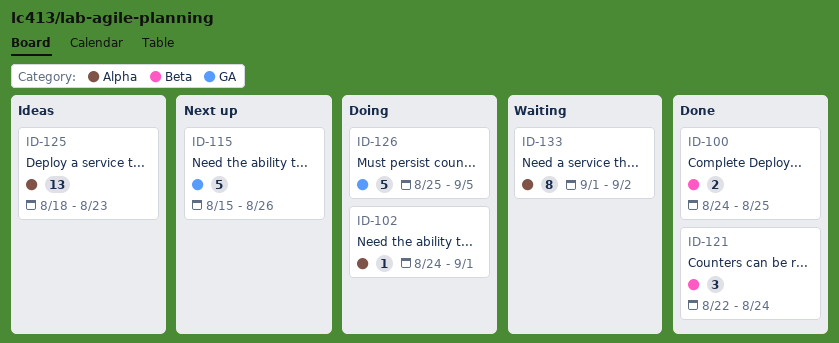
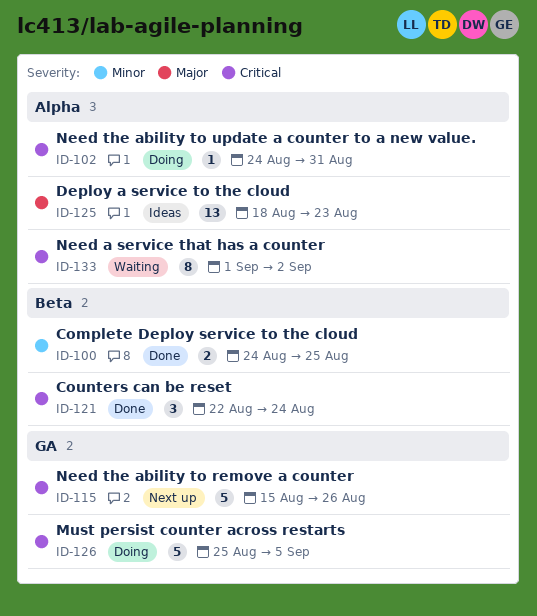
ID-102, due: Sep 1 -> Aug 31

